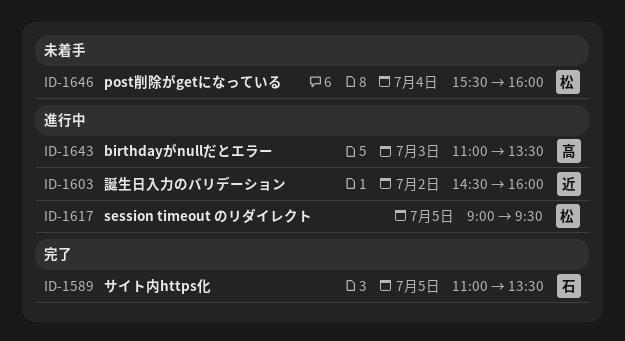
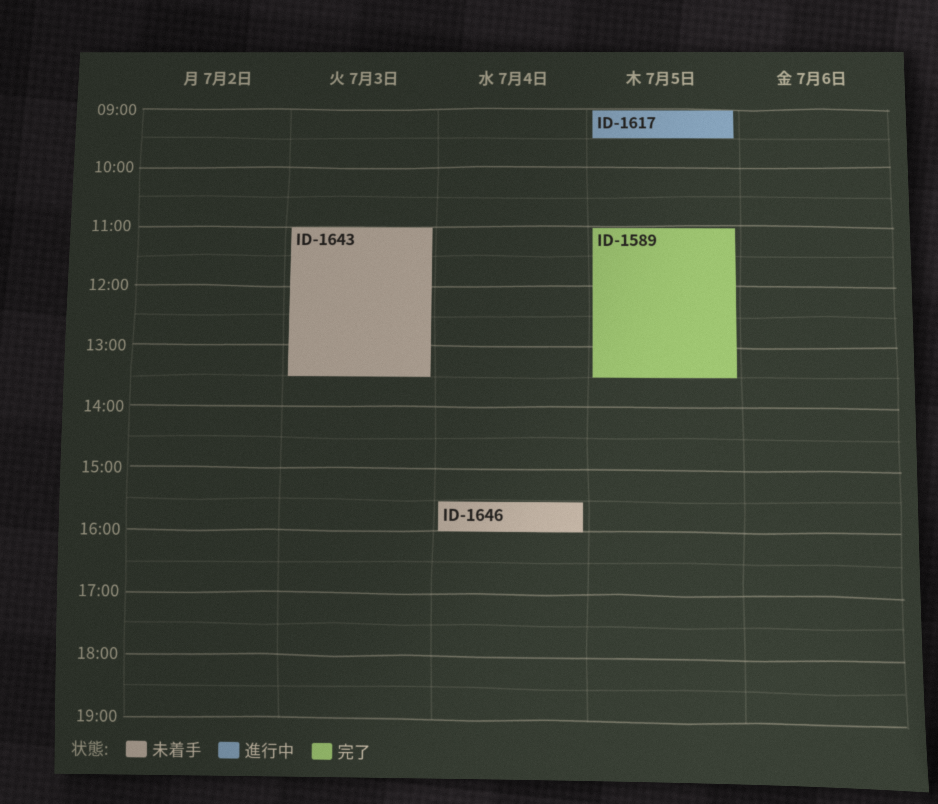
ID-1603: present -> none
ID-1643, status: 進行中 -> 未着手

